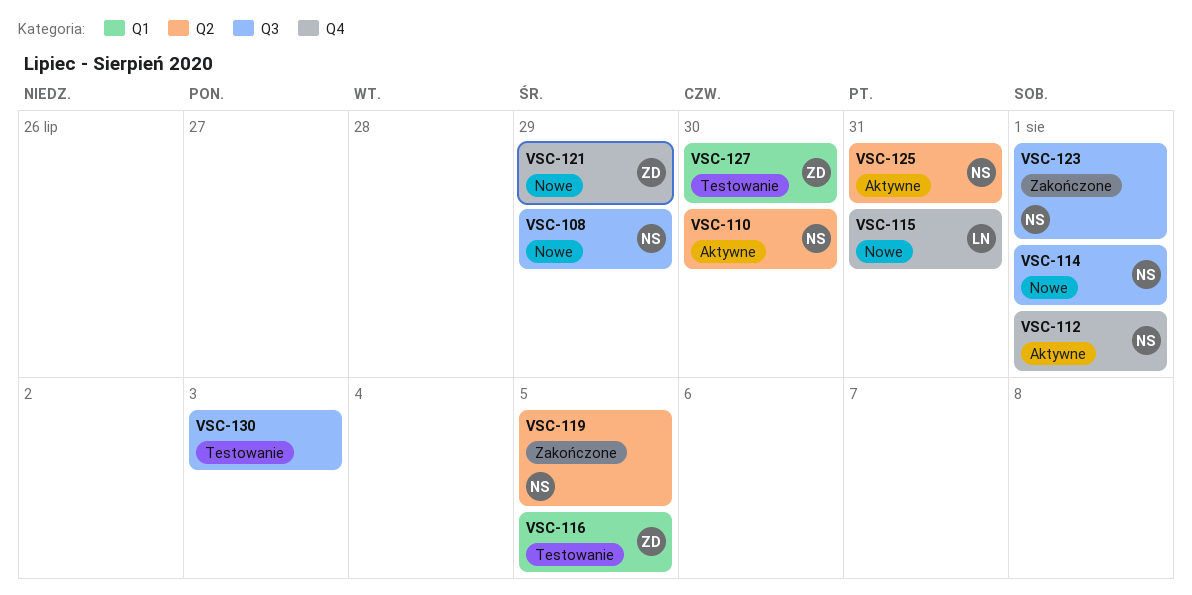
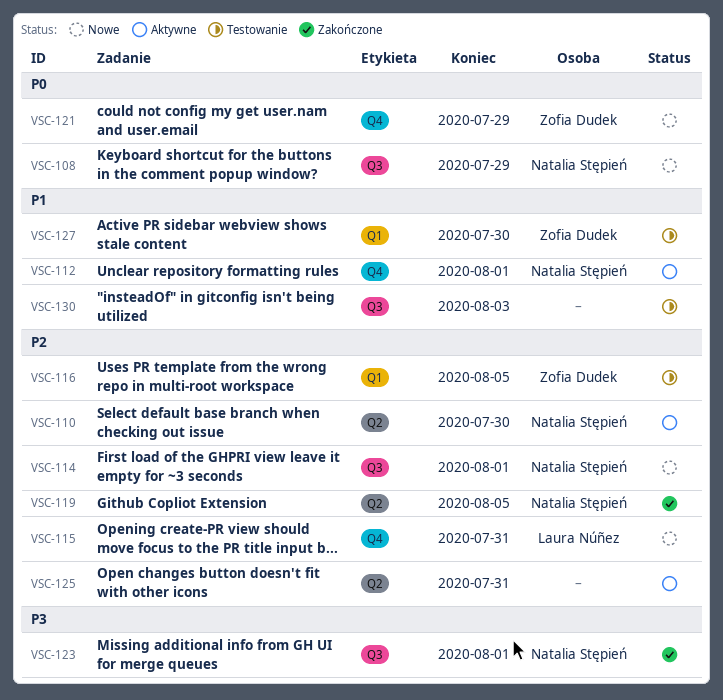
VSC-125, owner: Natalia Stępień -> none

